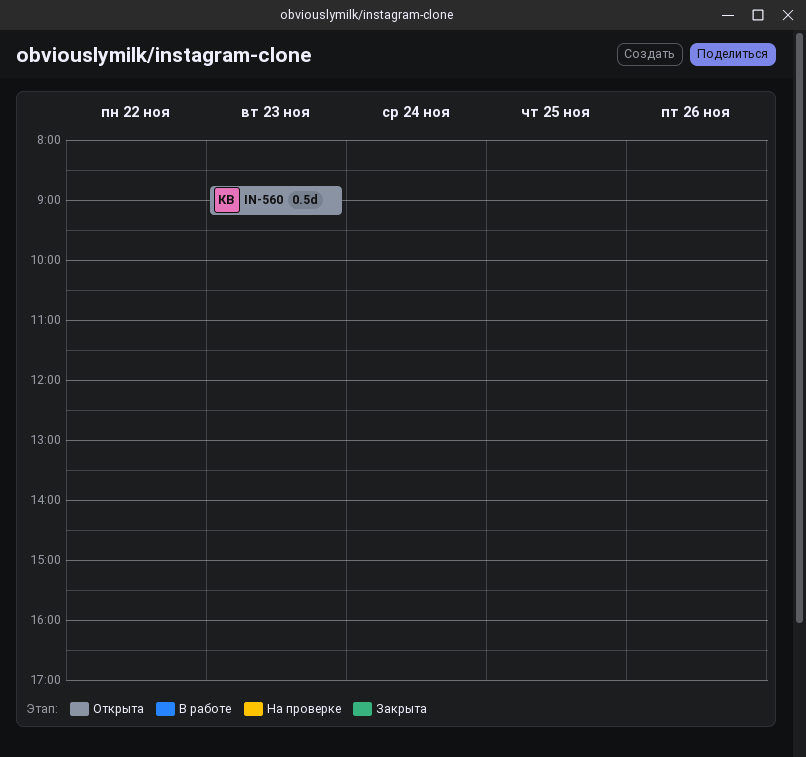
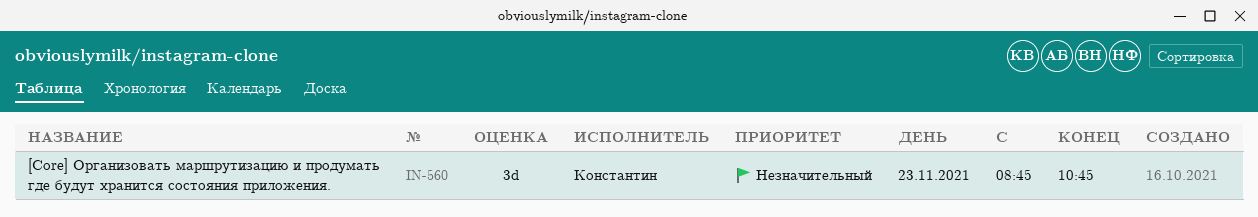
IN-560, estimate: 0.5d -> 3d
IN-560, ends: 09:15 -> 10:45

